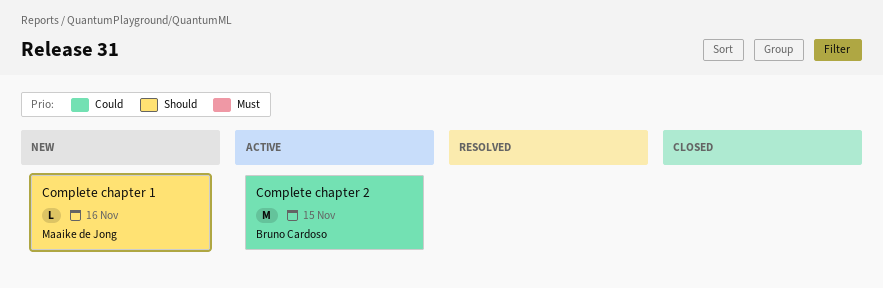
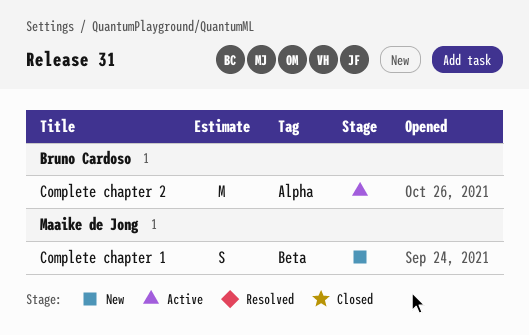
Complete chapter 1, estimate: L -> S

